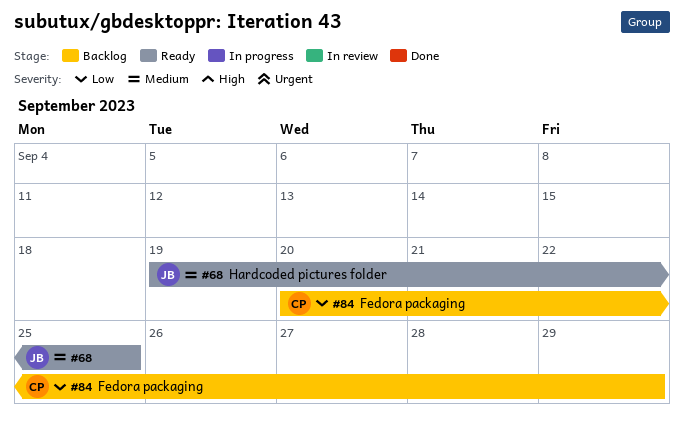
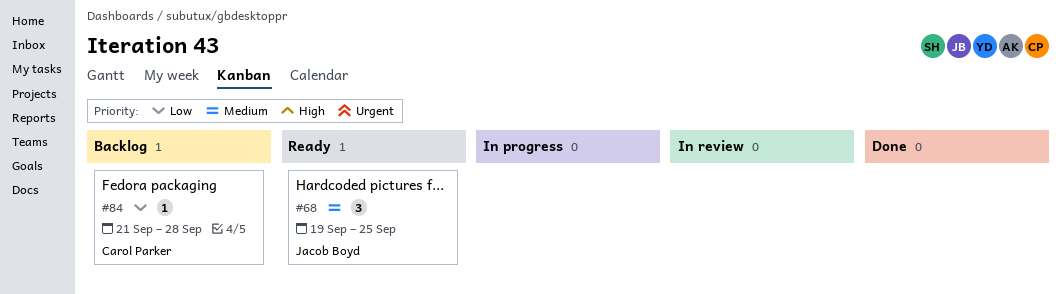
#84, start: Sep 20 -> Sep 21
#84, due: Sep 29 -> Sep 28

